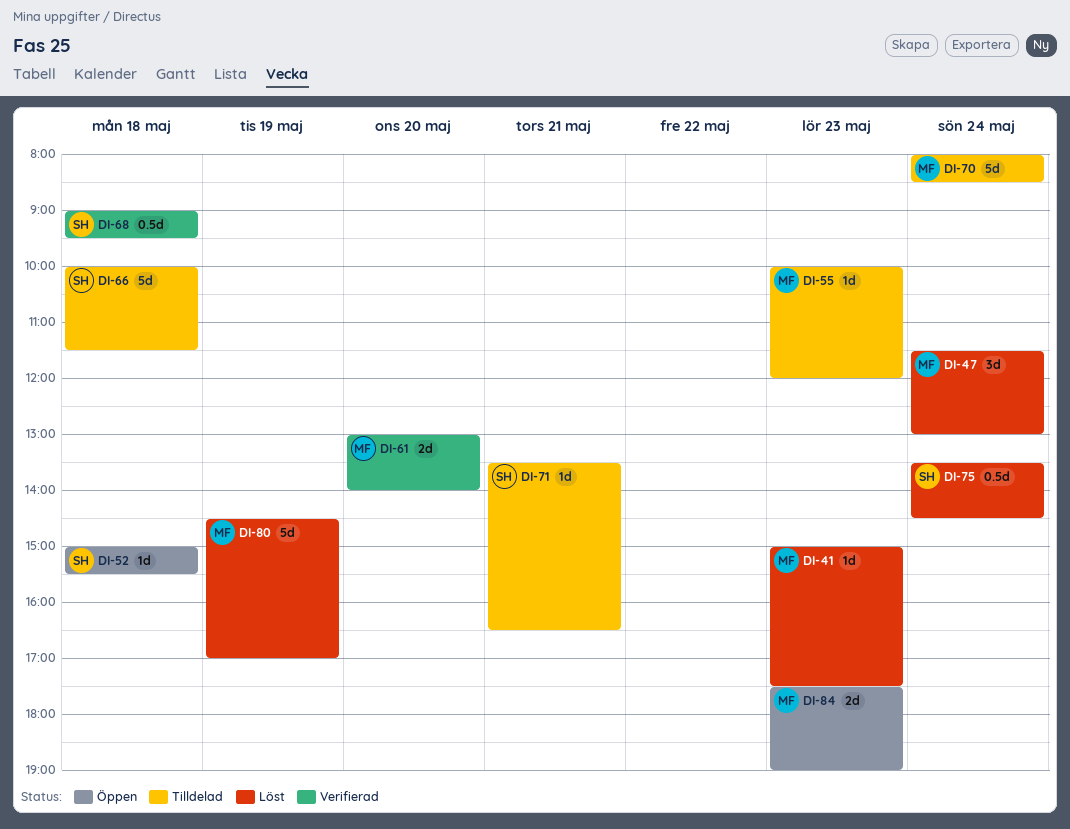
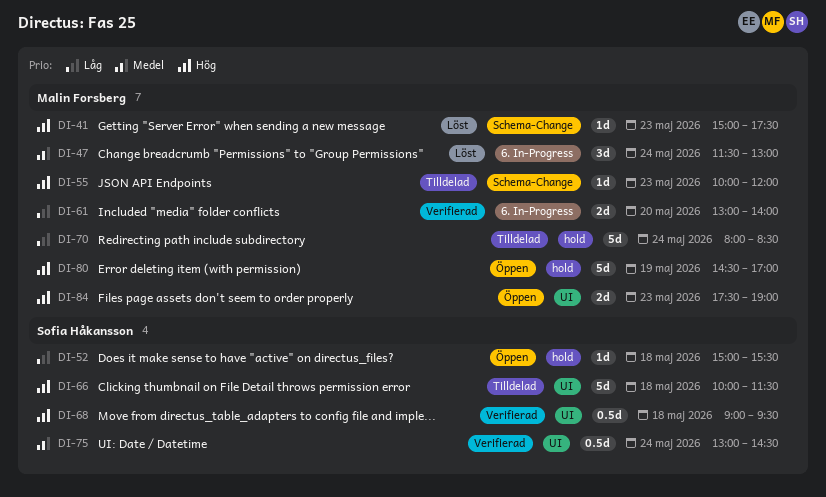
DI-71: present -> none
DI-75, status: Löst -> Verifierad
DI-75, begins: 13:30 -> 13:00
DI-80, status: Löst -> Öppen

